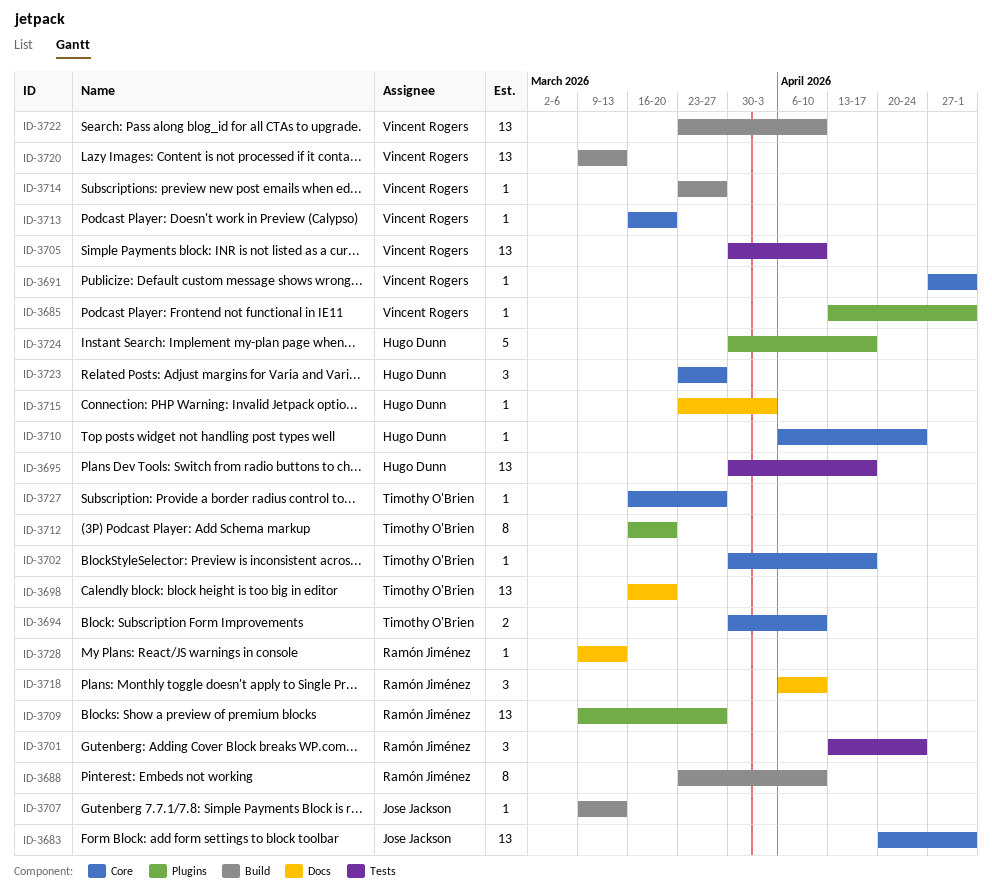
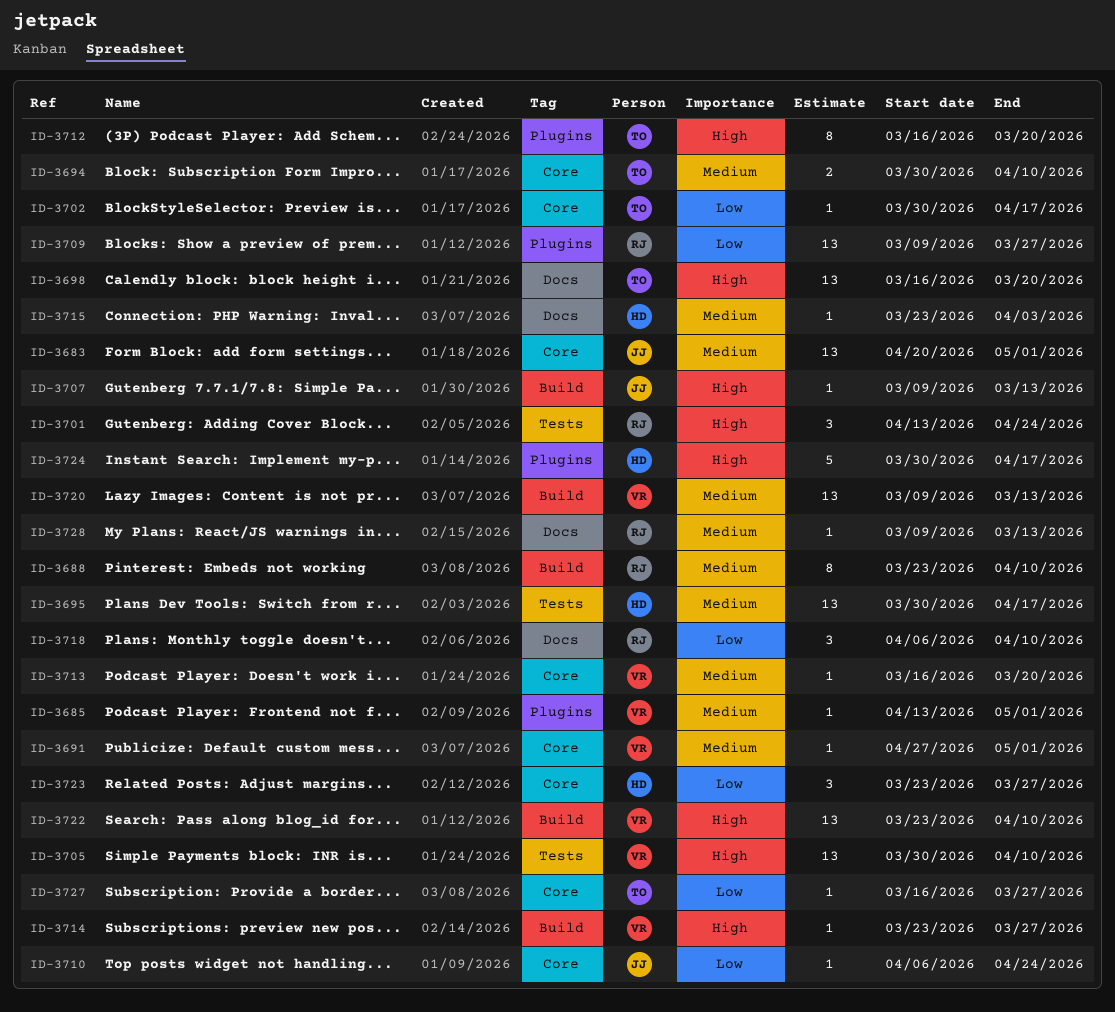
ID-3710, owner: Hugo Dunn -> Jose Jackson

